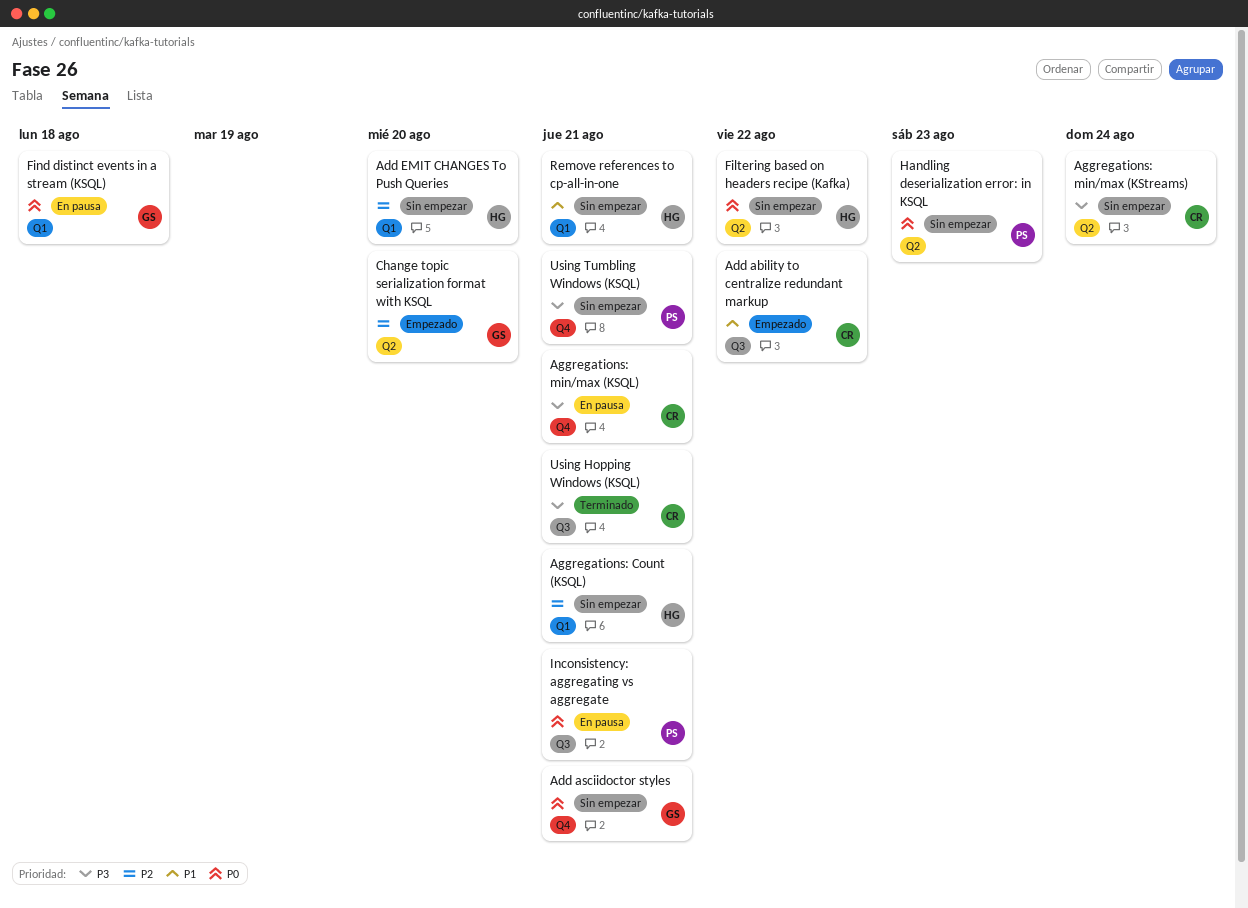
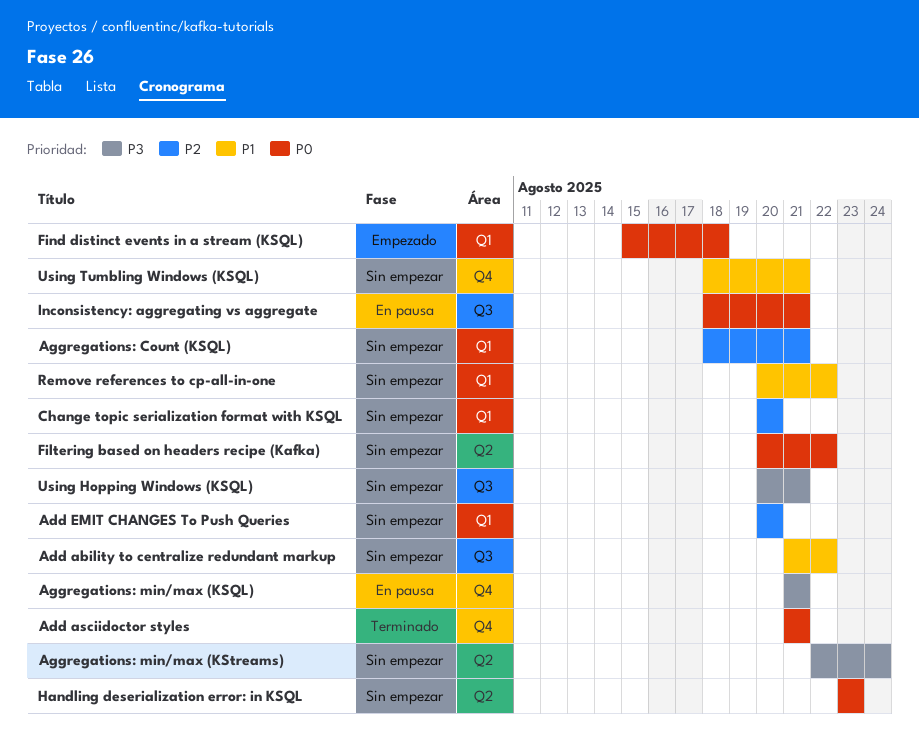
Add ability to centralize redundant markup, status: Empezado -> Sin empezar
Add asciidoctor styles, status: Sin empezar -> Terminado
Change topic serialization format with KSQL, status: Empezado -> Sin empezar
Change topic serialization format with KSQL, label: Q2 -> Q1
Find distinct events in a stream (KSQL), status: En pausa -> Empezado
Remove references to cp-all-in-one, due: Aug 21 -> Aug 22
Using Hopping Windows (KSQL), status: Terminado -> Sin empezar
Using Tumbling Windows (KSQL), priority: P3 -> P1

